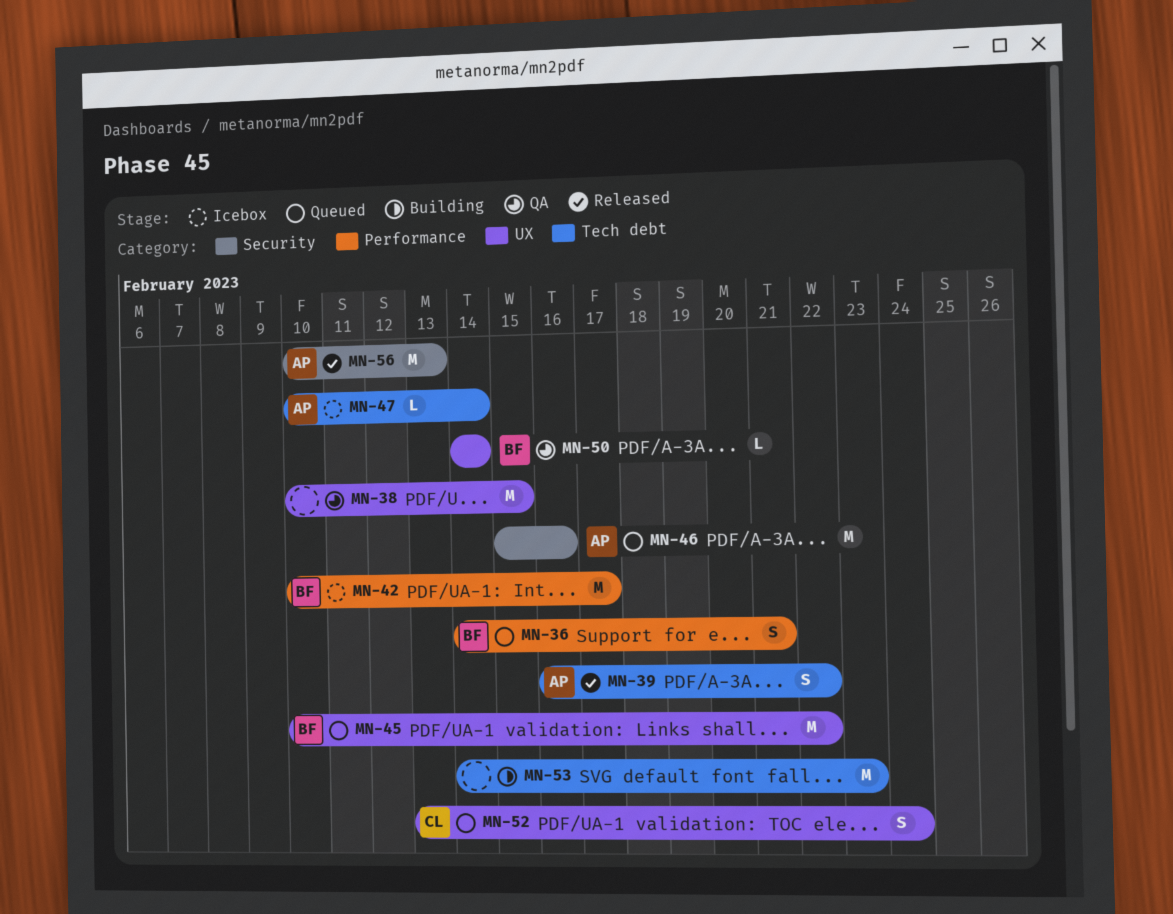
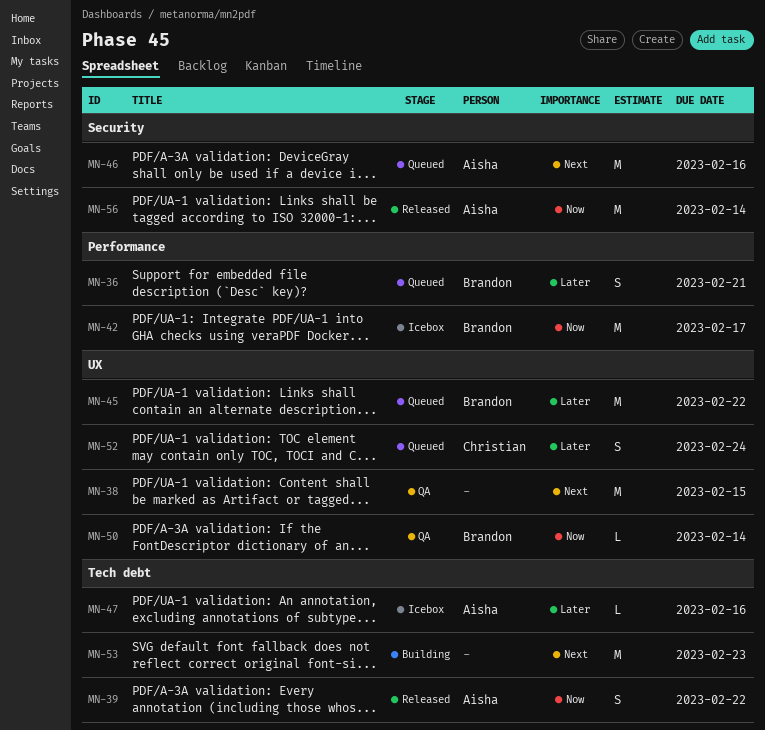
MN-47, due: Feb 14 -> Feb 16
MN-56, due: Feb 13 -> Feb 14

